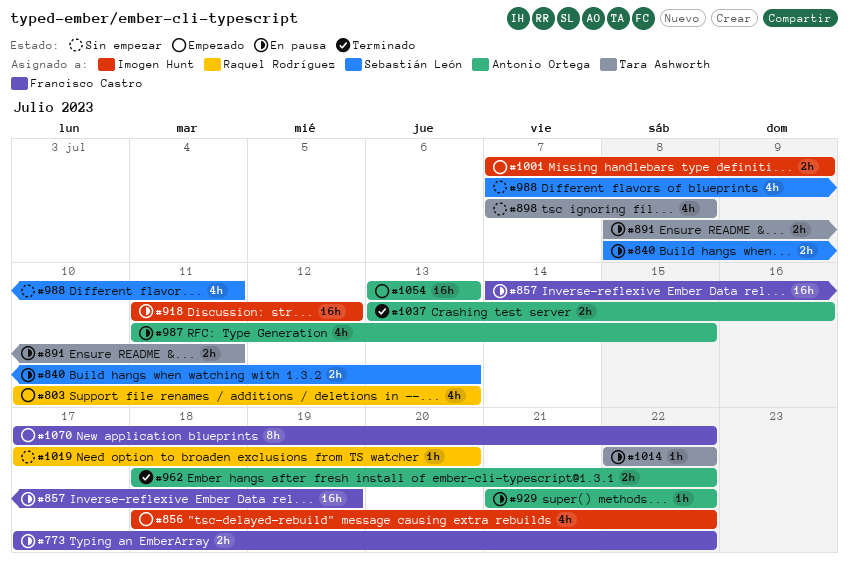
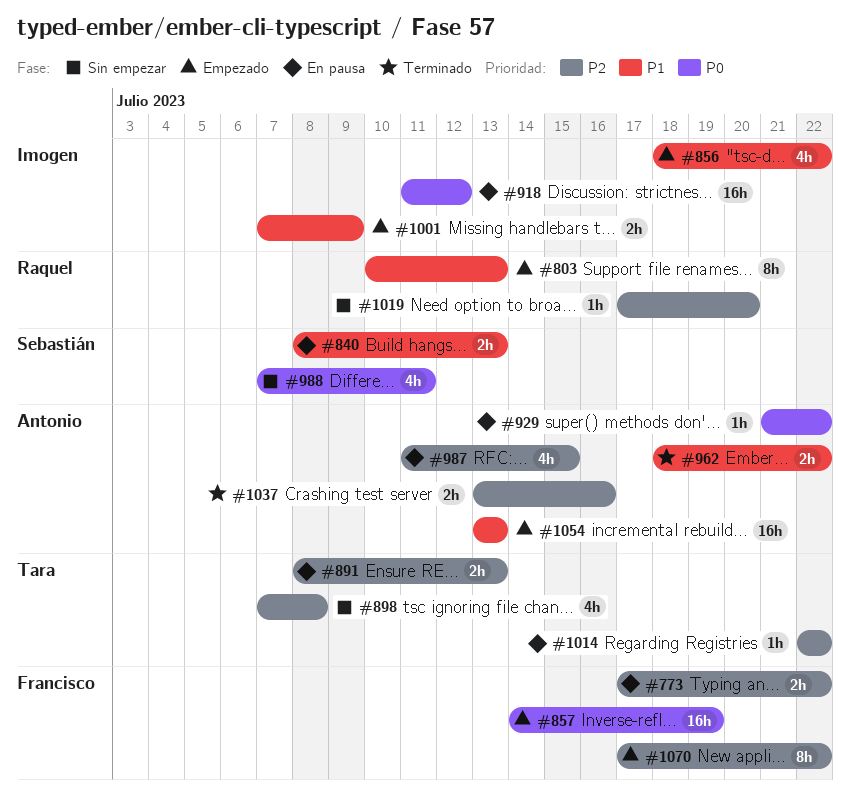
#803, estimate: 4h -> 8h
#857, status: En pausa -> Empezado
#891, due: Jul 11 -> Jul 13

